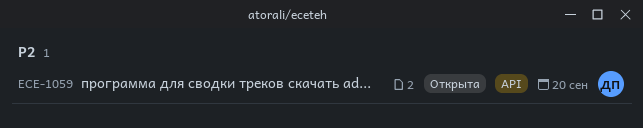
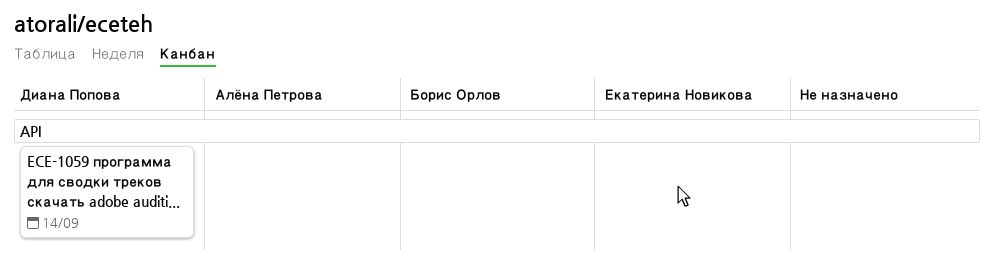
ECE-1059, due: Sep 20 -> Sep 14

